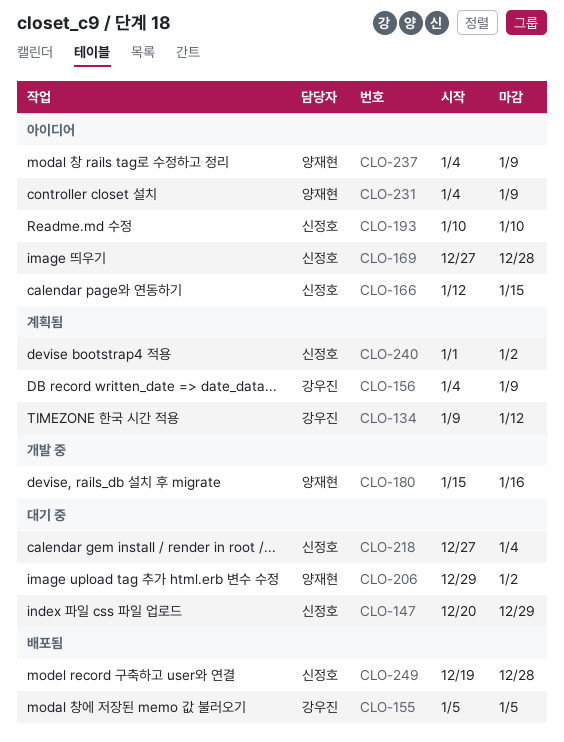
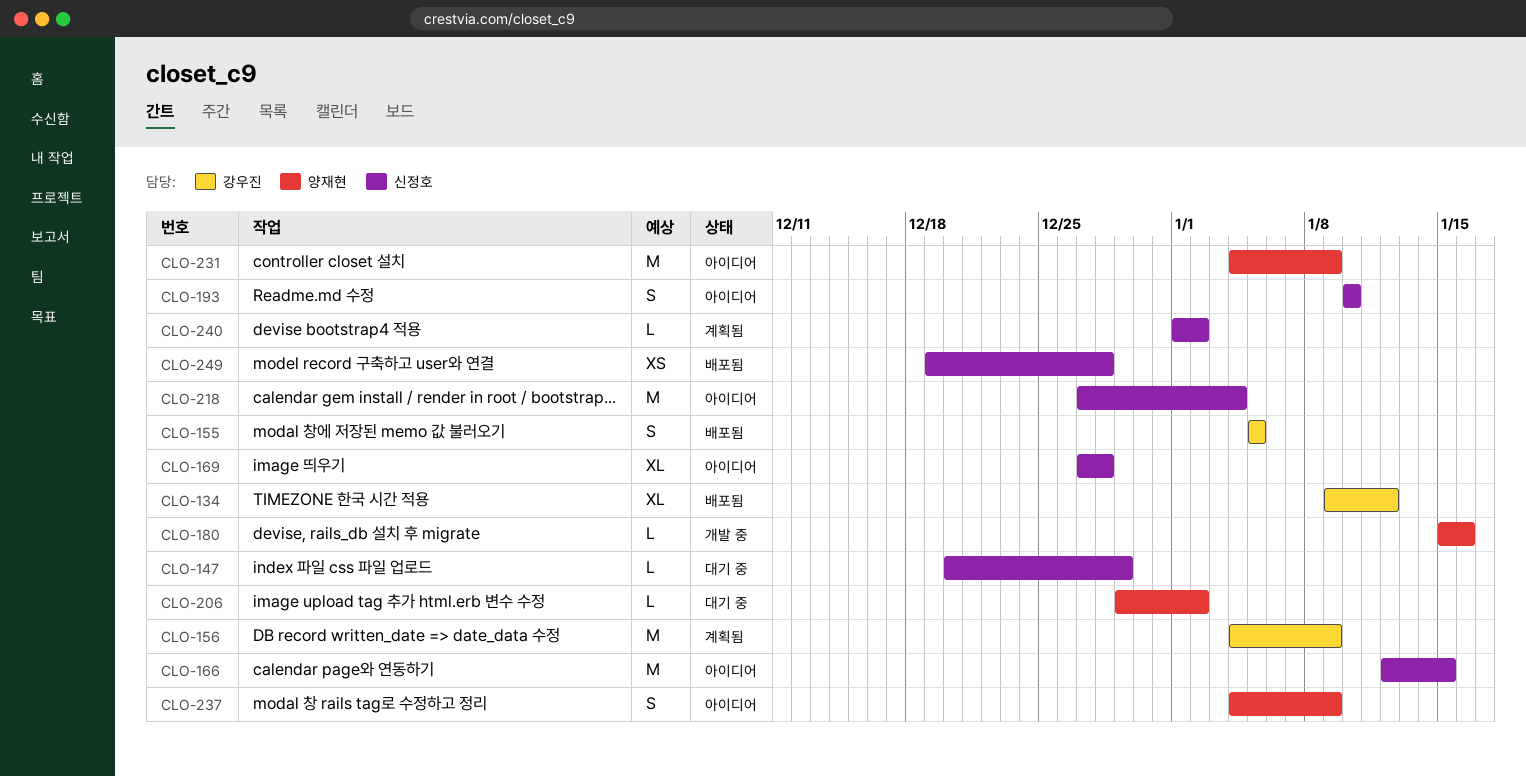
CLO-134, status: 계획됨 -> 배포됨
CLO-218, status: 대기 중 -> 아이디어

